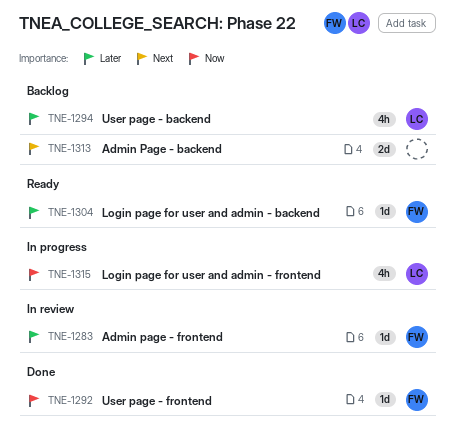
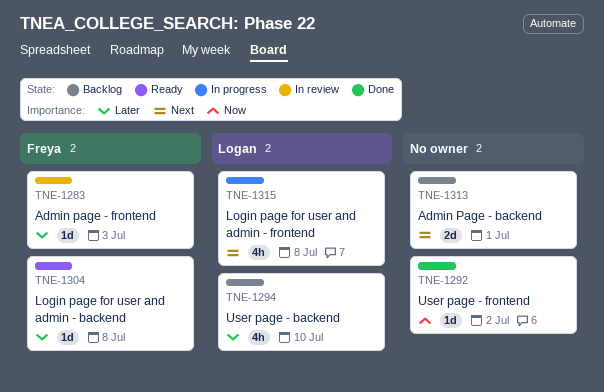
TNE-1292, owner: Freya -> none
TNE-1315, priority: Now -> Next

